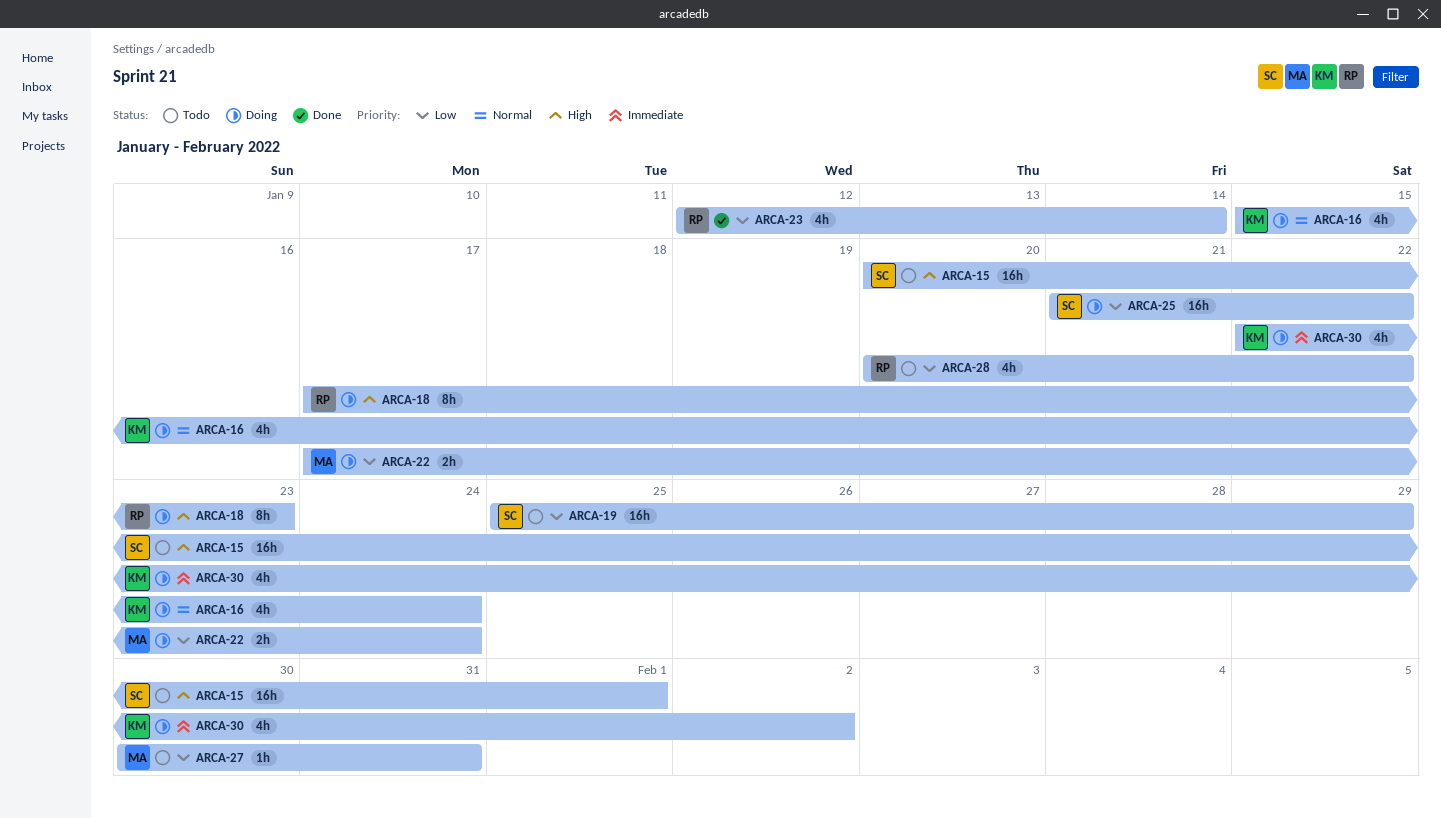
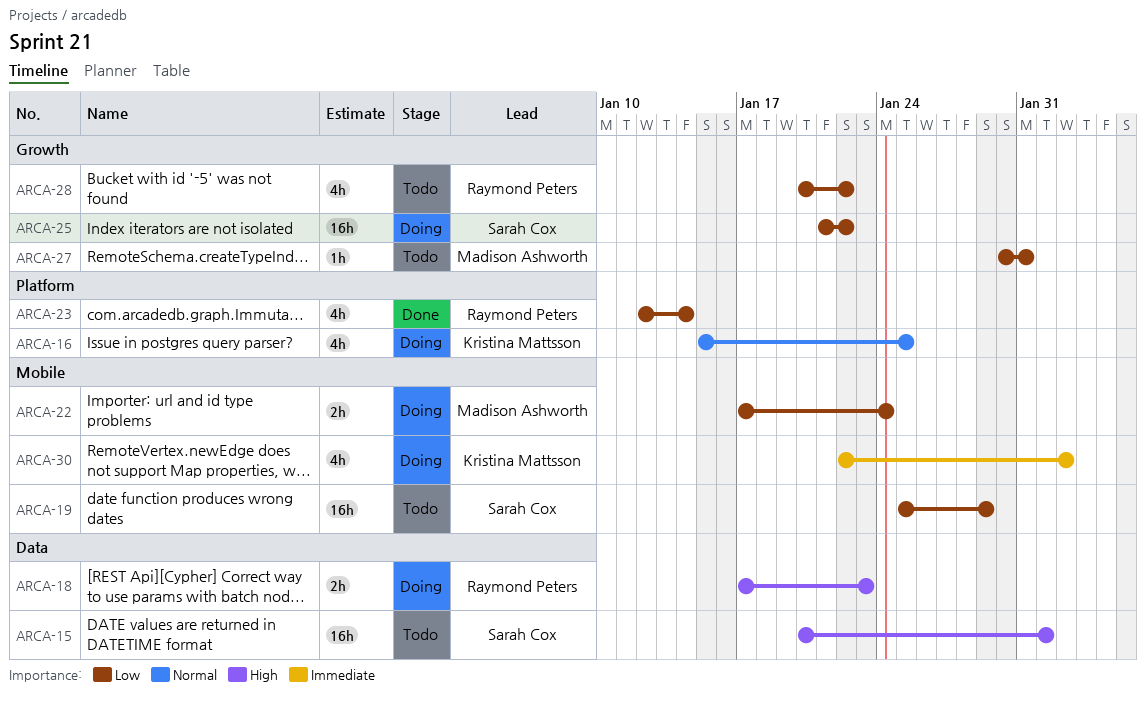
ARCA-16, due: Jan 24 -> Jan 25
ARCA-18, estimate: 8h -> 2h

